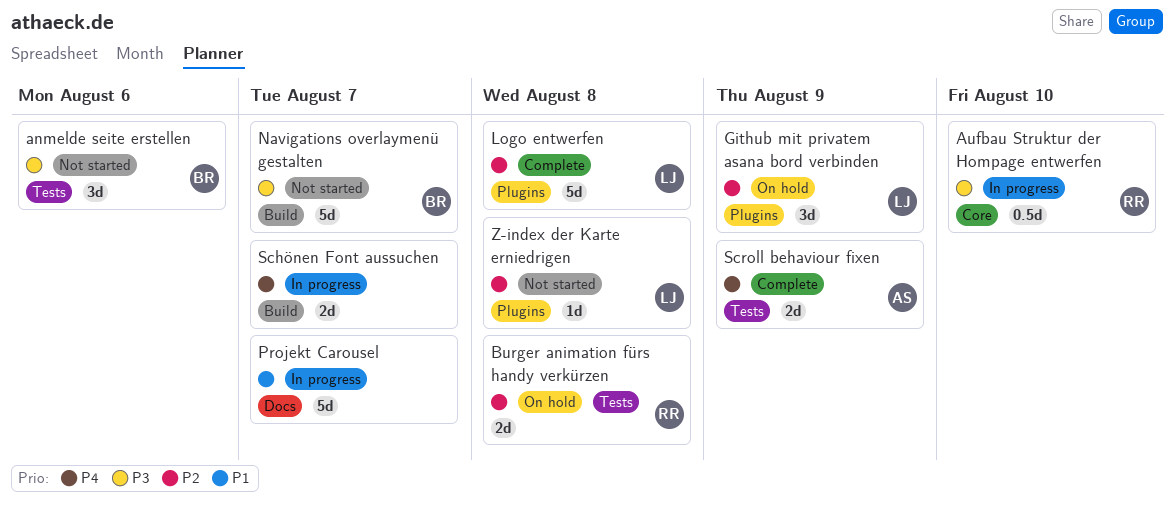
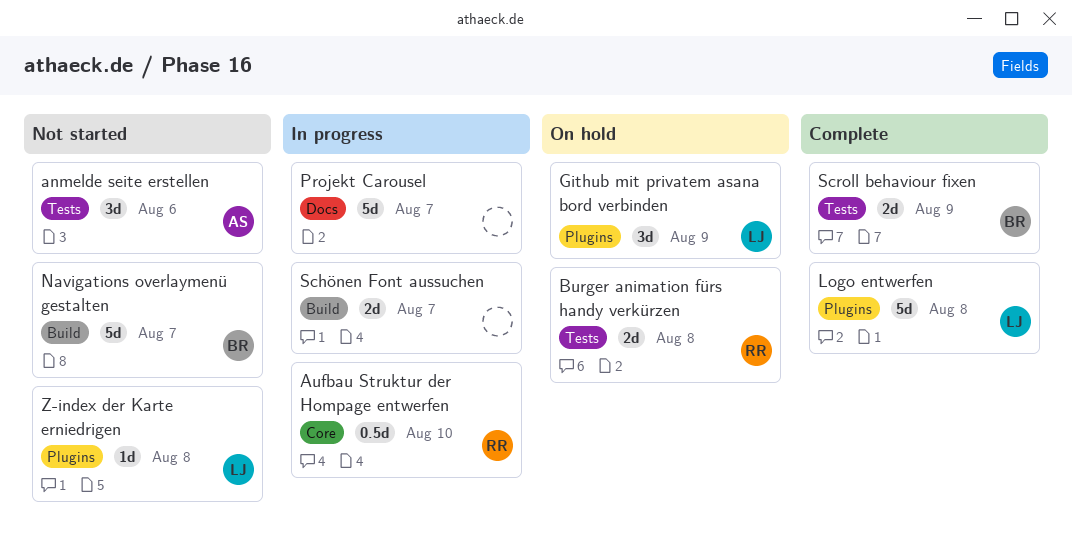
anmelde seite erstellen, owner: BR -> AS
Scroll behaviour fixen, owner: AS -> BR

